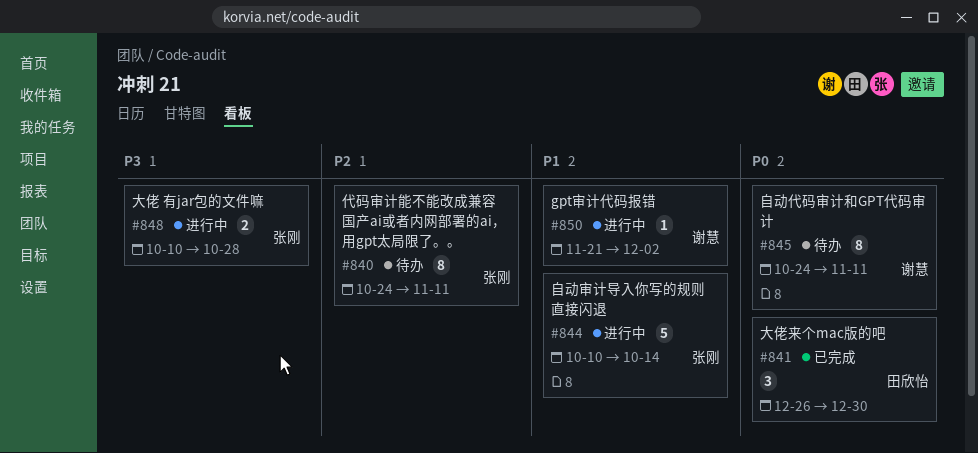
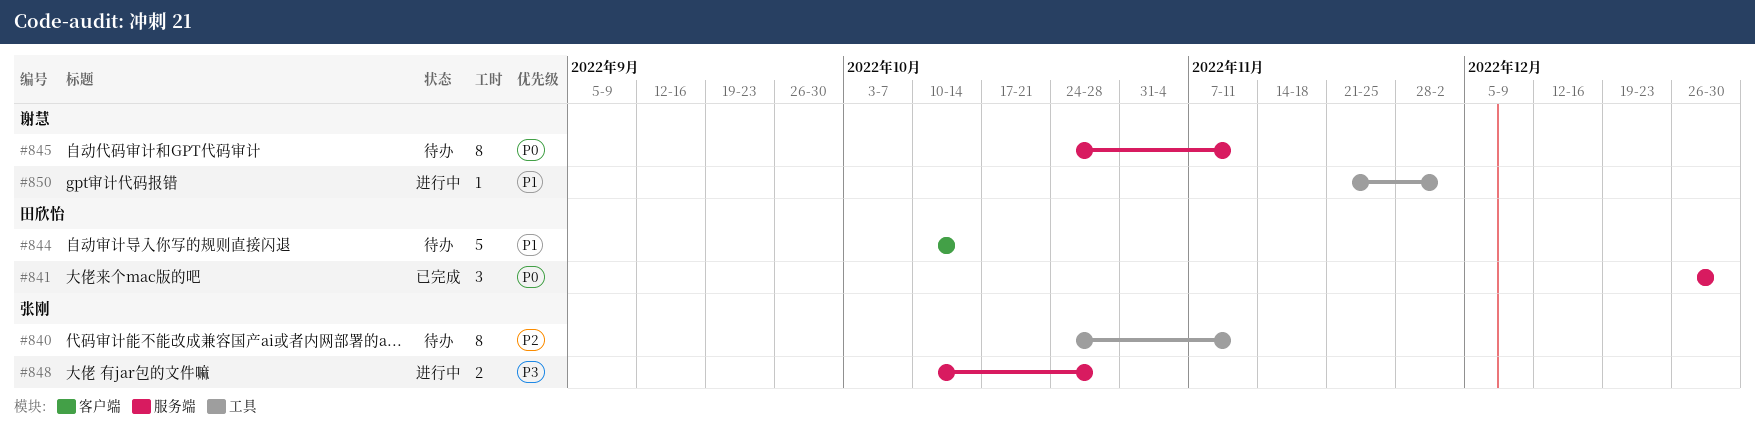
#844, status: 进行中 -> 待办
#844, owner: 张刚 -> 田欣怡

